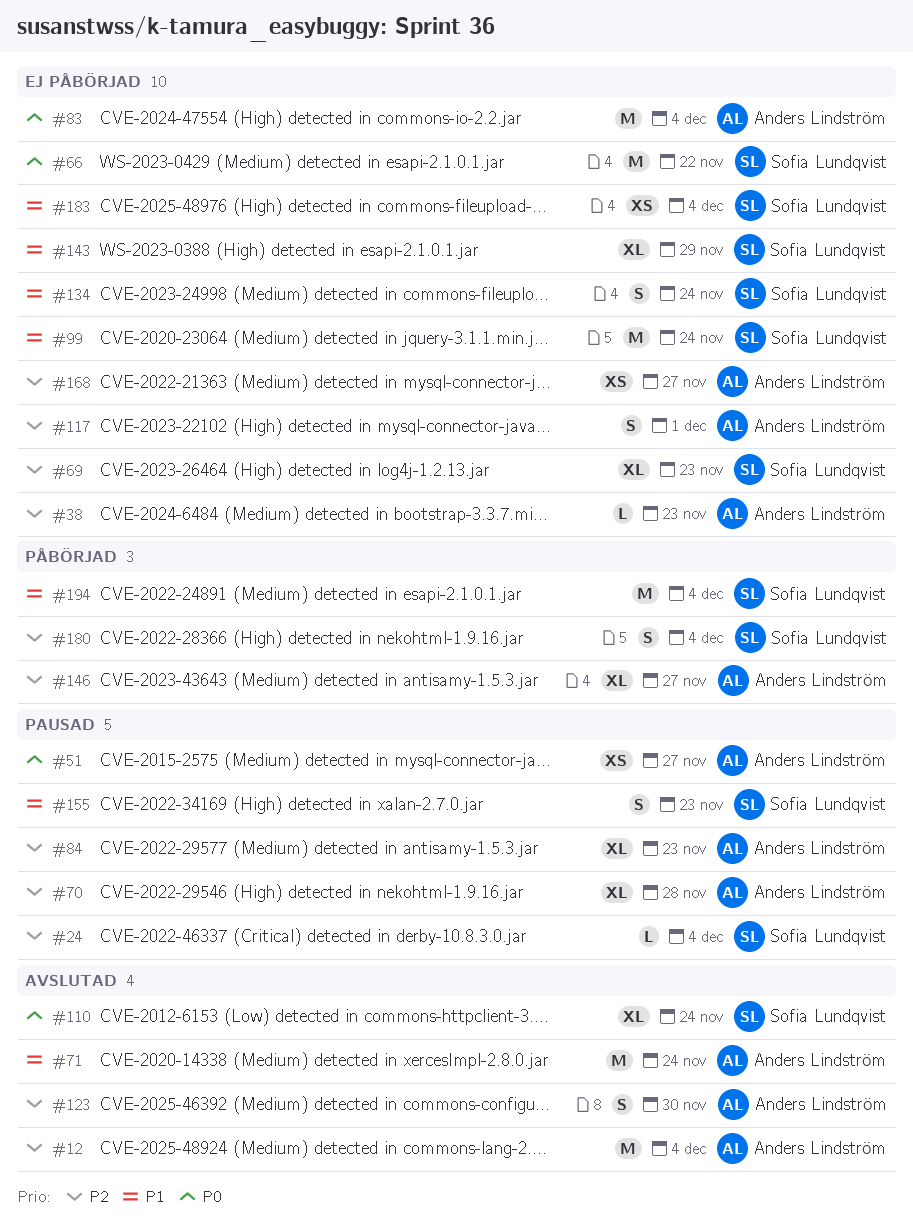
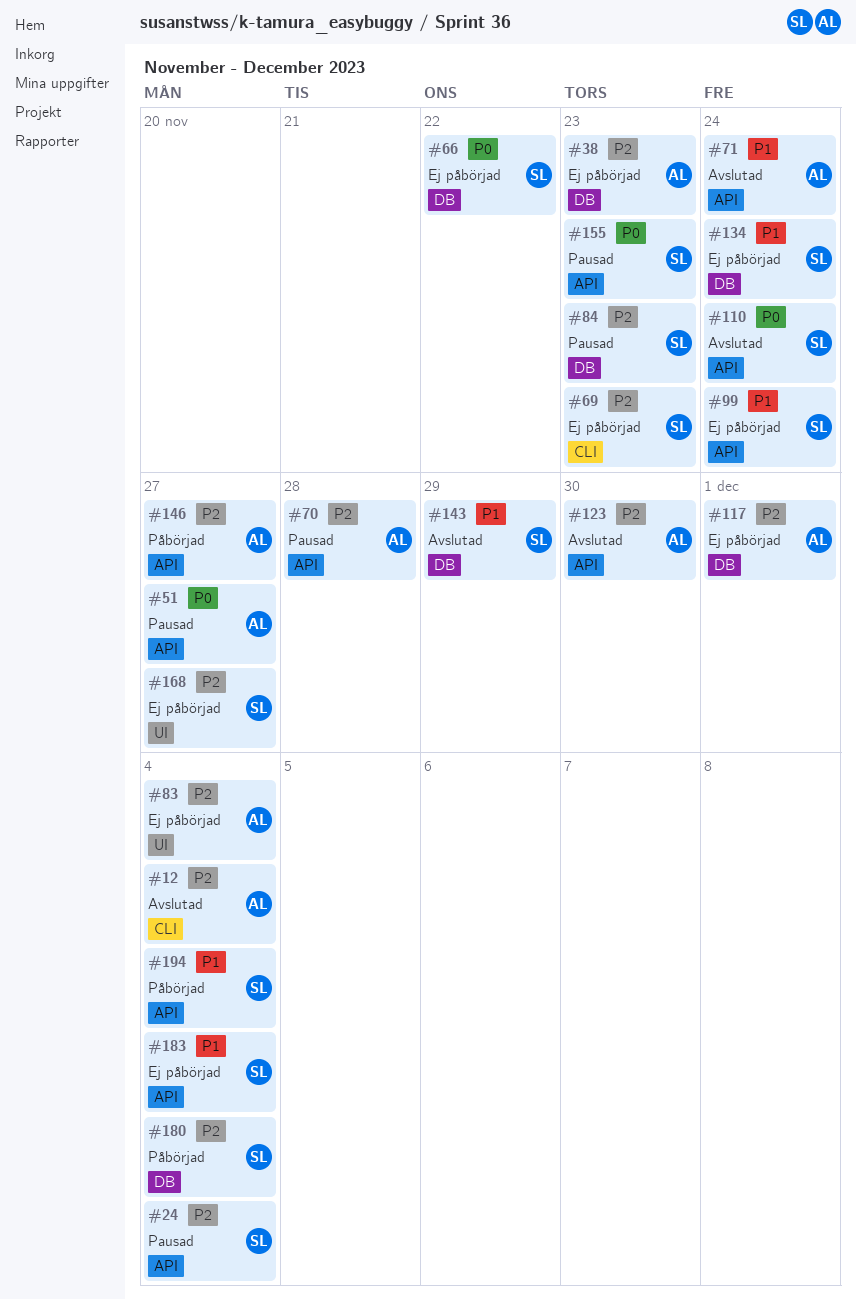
#83, priority: P0 -> P2
#84, owner: Anders Lindström -> Sofia Lundqvist
#143, status: Ej påbörjad -> Avslutad
#155, priority: P1 -> P0
#168, owner: Anders Lindström -> Sofia Lundqvist

